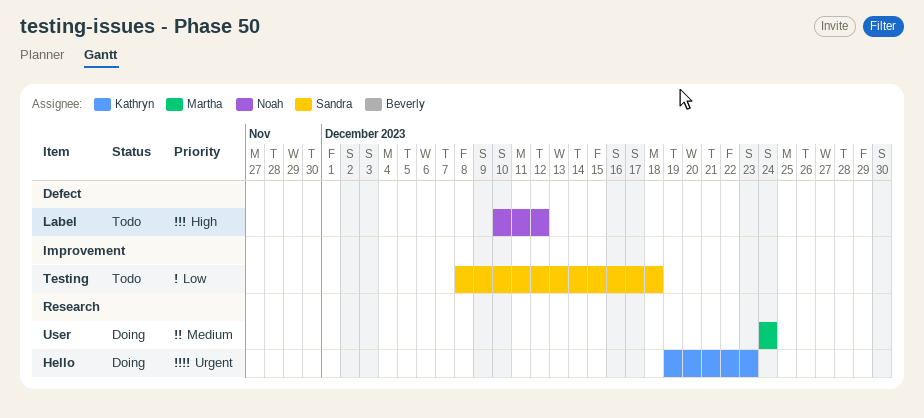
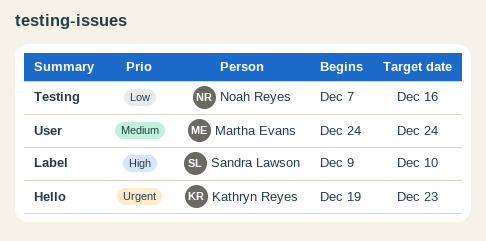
Label, owner: Noah Reyes -> Sandra Lawson
Label, start: Dec 10 -> Dec 9
Label, due: Dec 12 -> Dec 10
Testing, owner: Sandra Lawson -> Noah Reyes
Testing, start: Dec 8 -> Dec 7
Testing, due: Dec 18 -> Dec 16

